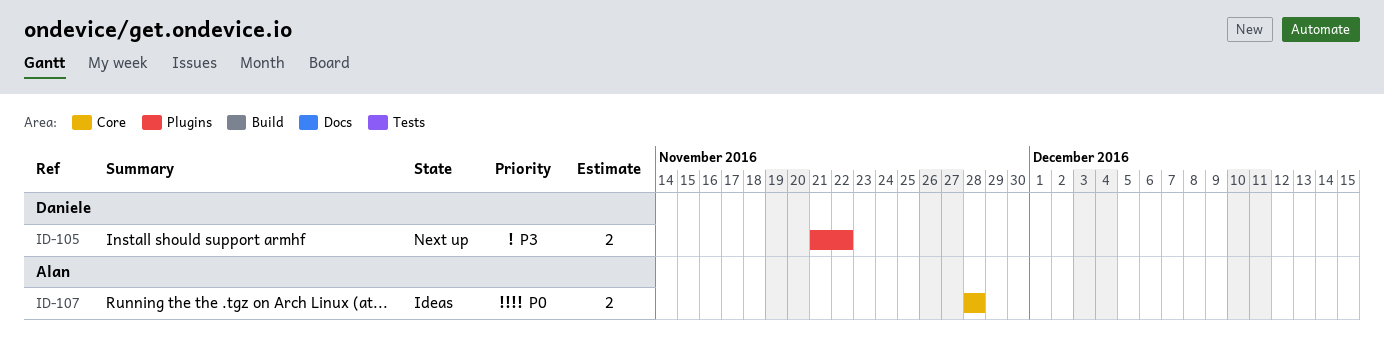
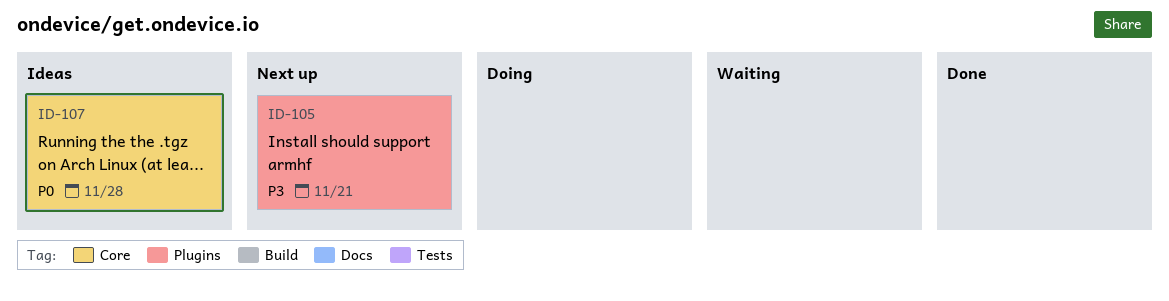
ID-105, due: Nov 22 -> Nov 21

